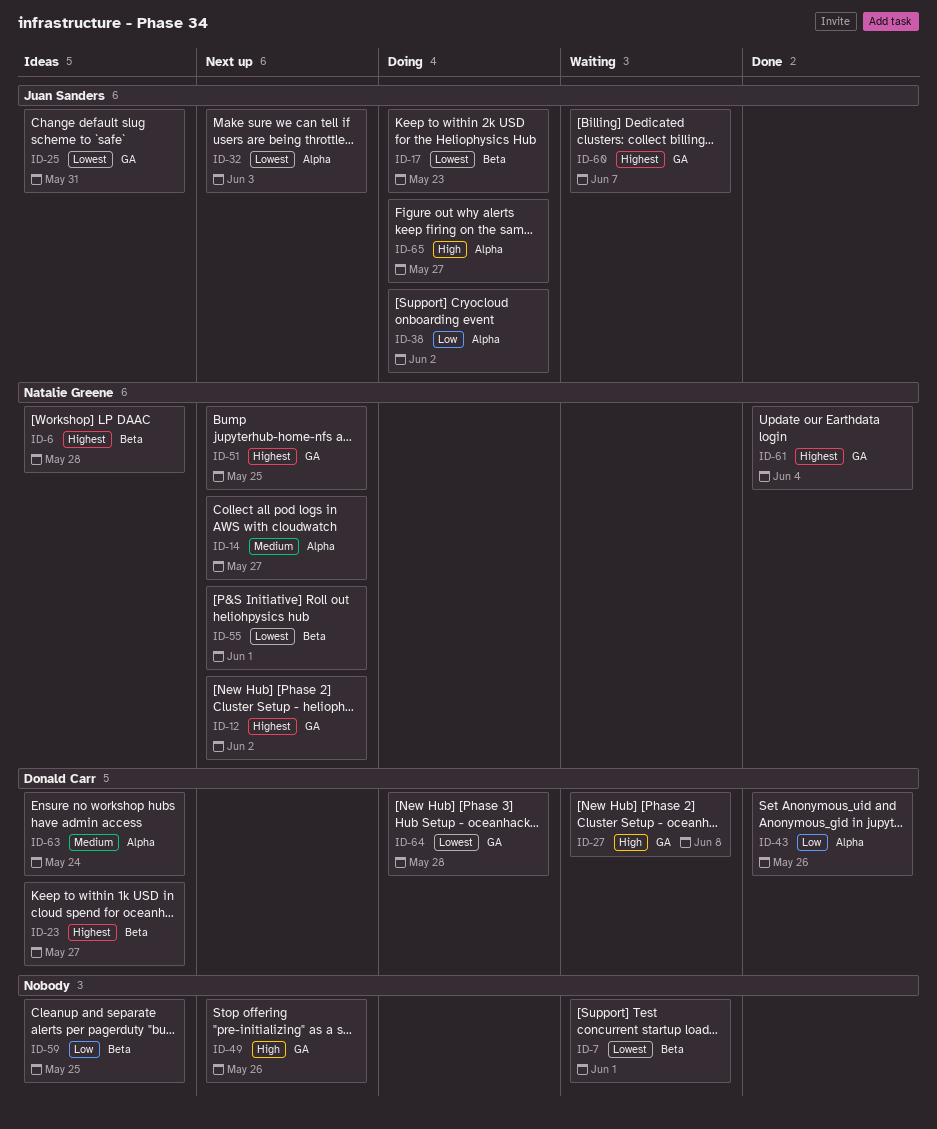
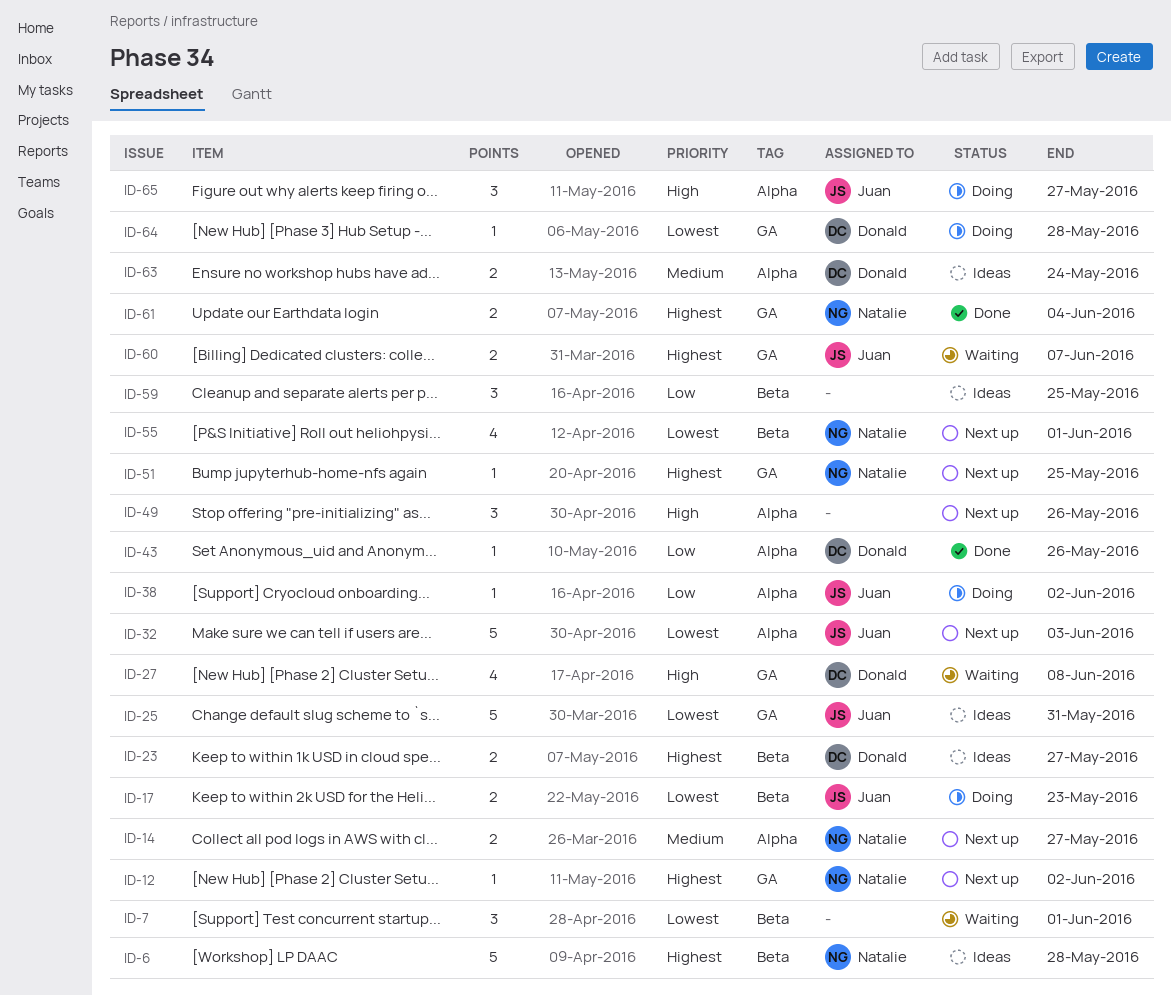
ID-49, label: GA -> Alpha

